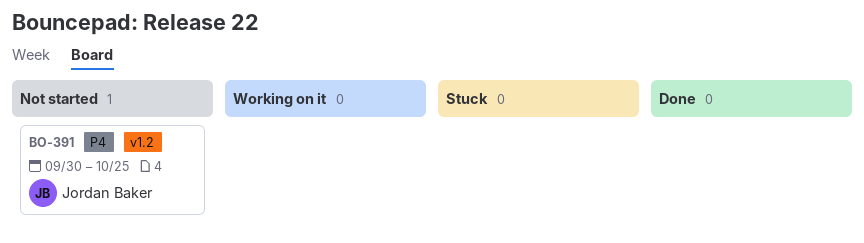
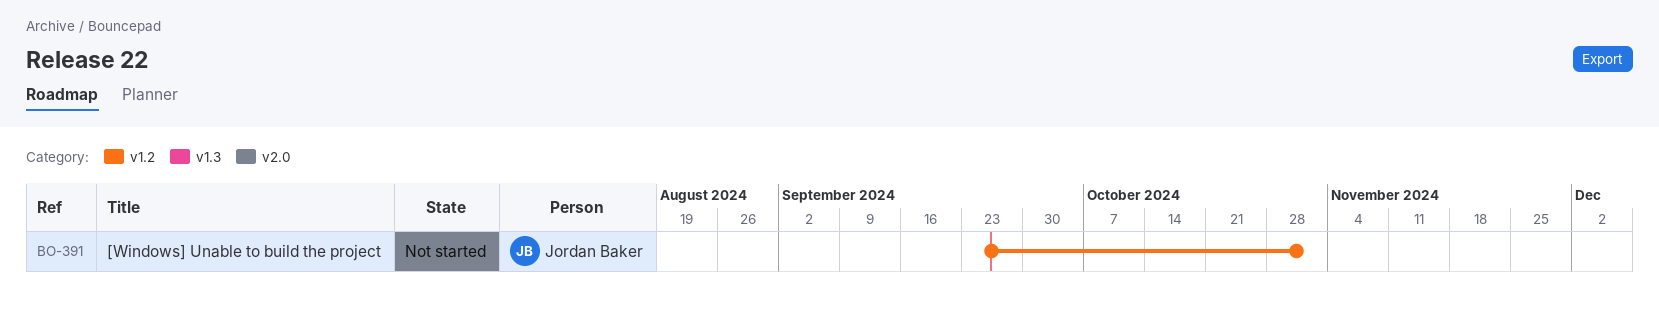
BO-391, start: Sep 30 -> Sep 23
BO-391, due: Oct 25 -> Nov 1

